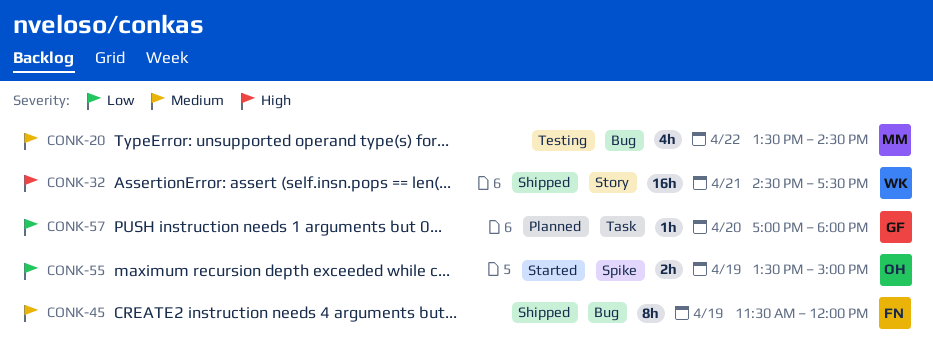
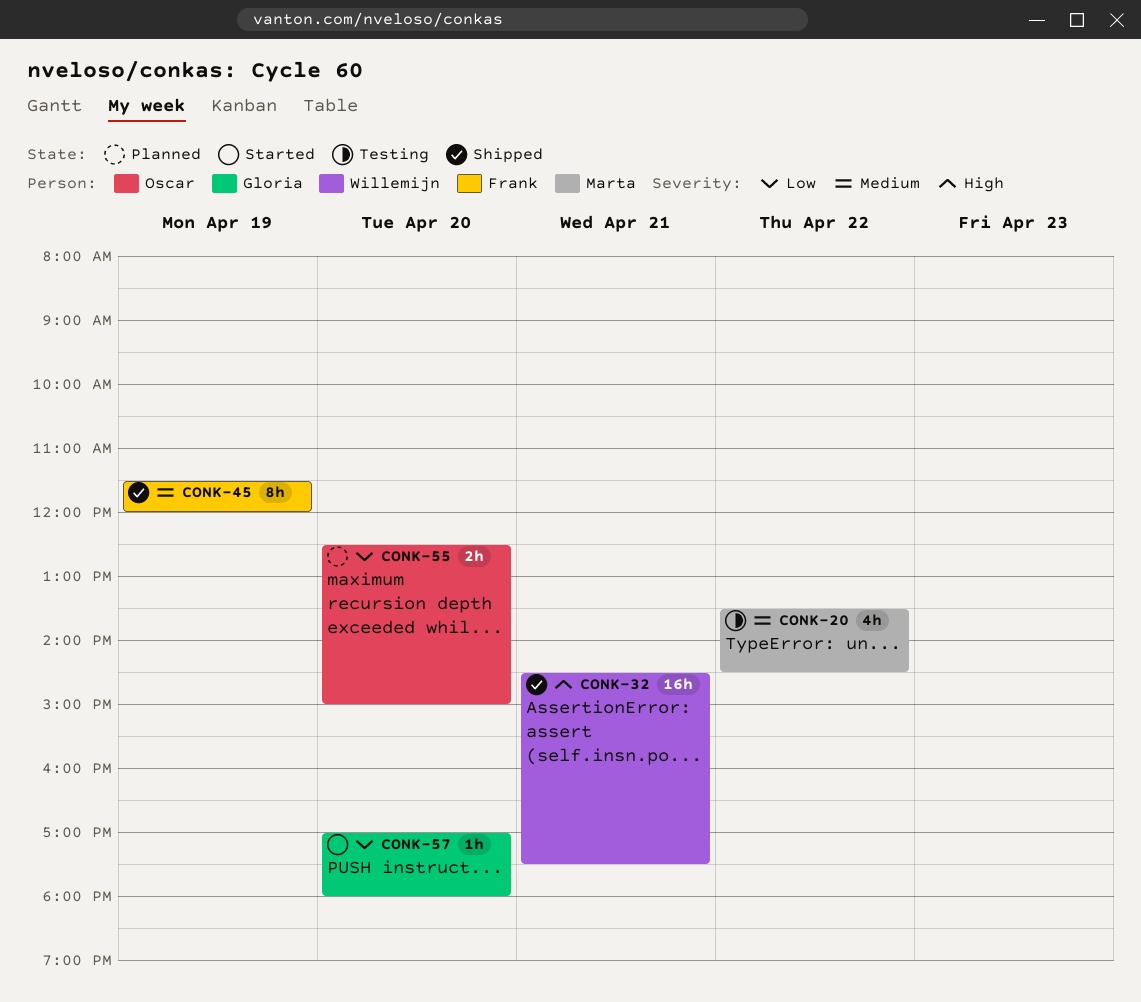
CONK-55, status: Started -> Planned
CONK-55, day: Apr 19 -> Apr 20
CONK-55, begins: 13:30 -> 12:30
CONK-57, status: Planned -> Started

